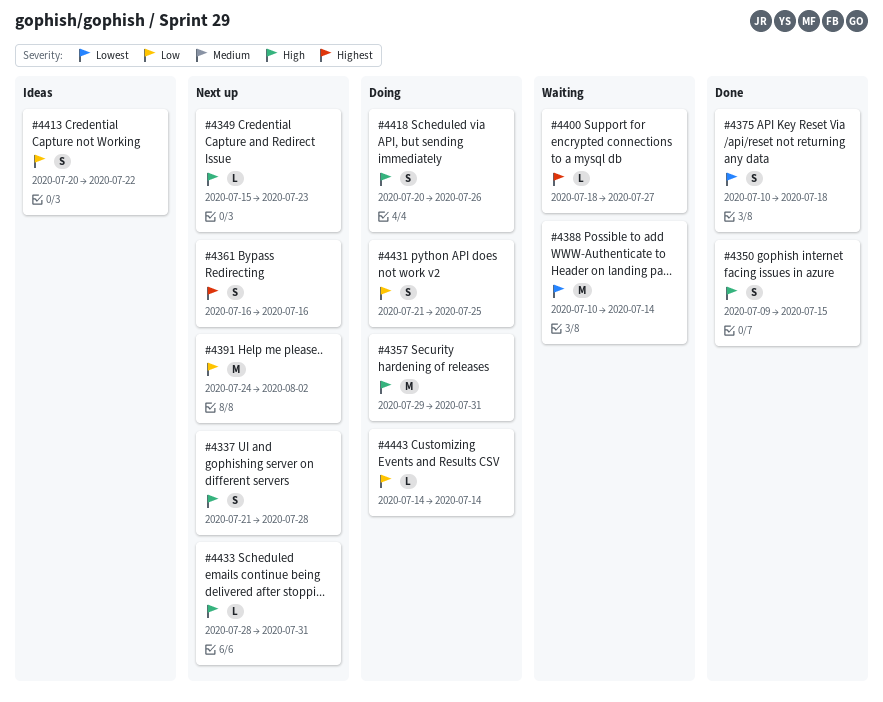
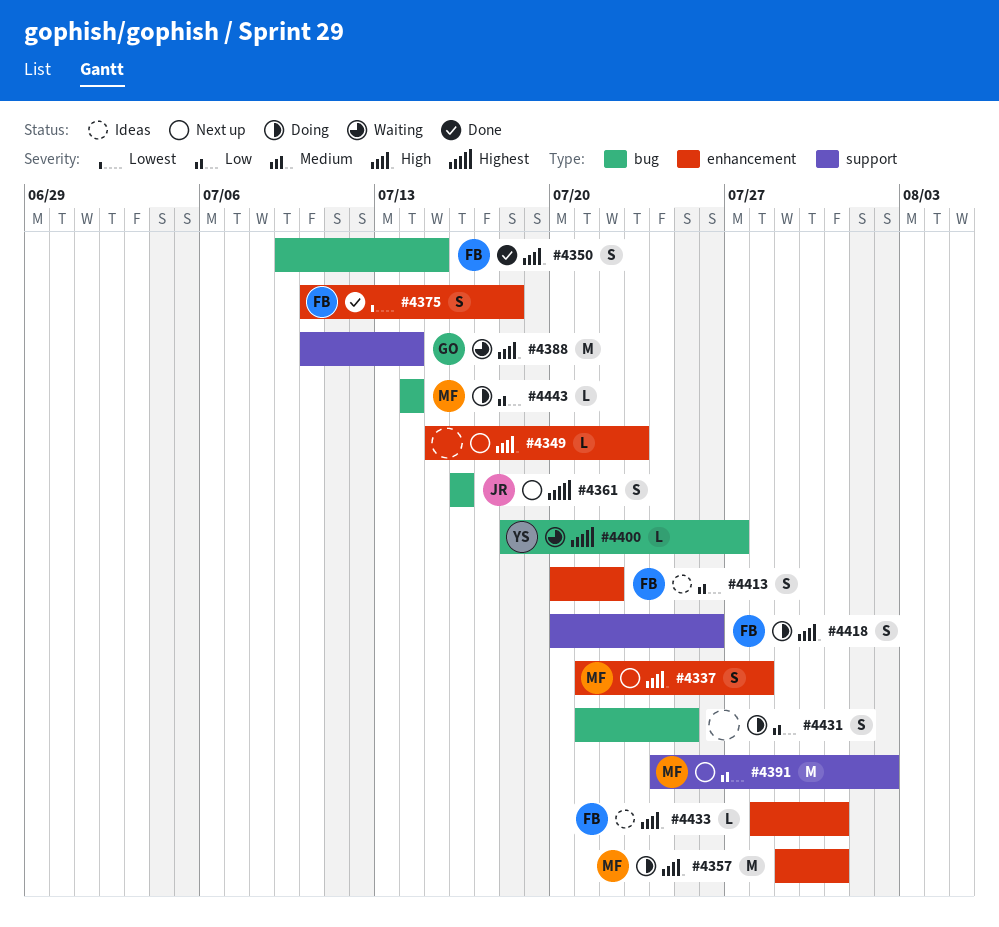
#4388, priority: Lowest -> High
#4433, status: Next up -> Ideas

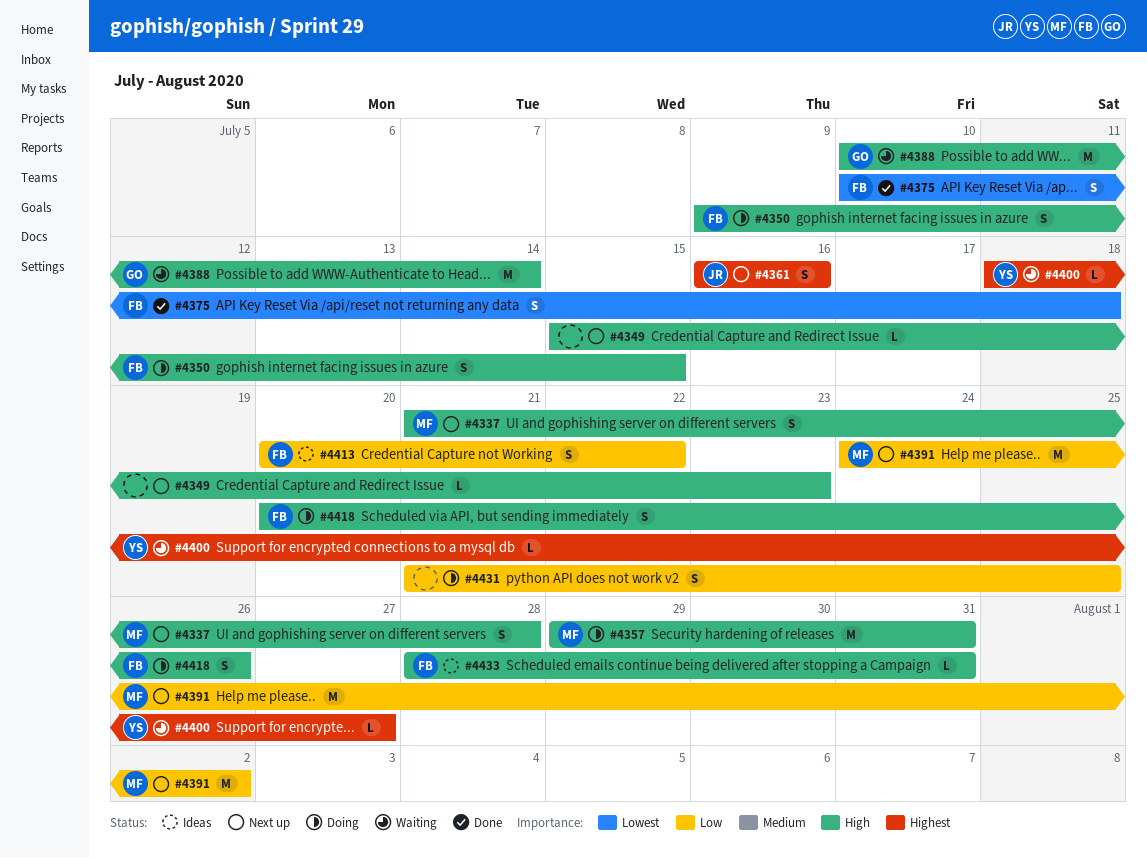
#4350, status: Done -> Doing
#4443: present -> none

